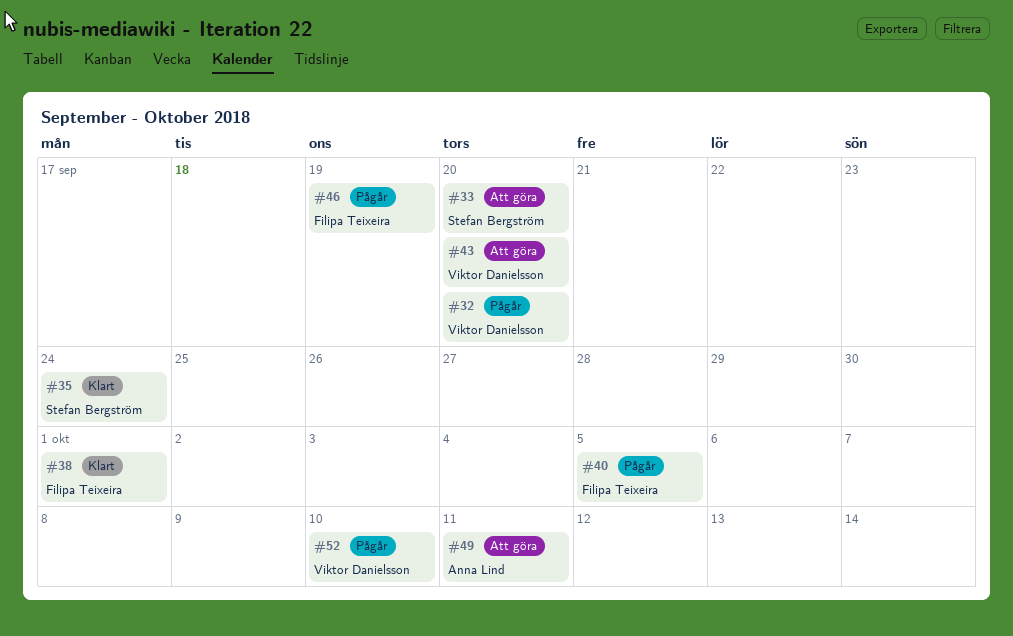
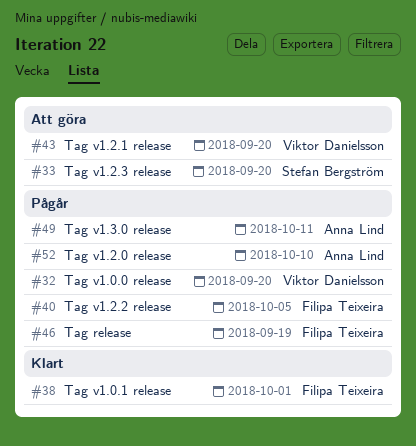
#35: present -> none
#49, status: Att göra -> Pågår
#52, owner: Viktor Danielsson -> Anna Lind

